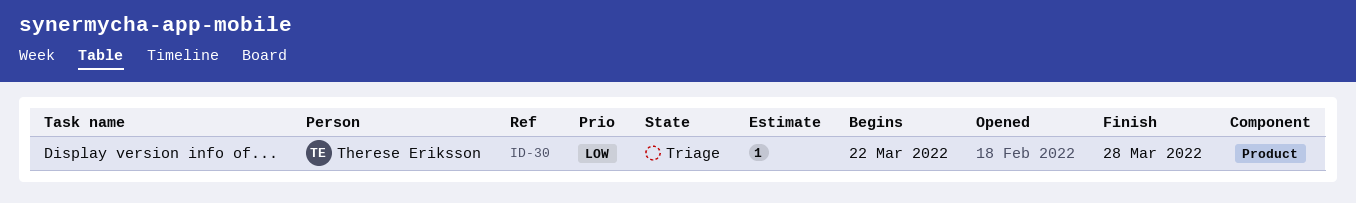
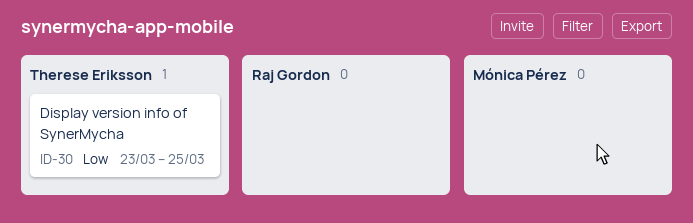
ID-30, start: Mar 22 -> Mar 23
ID-30, due: Mar 28 -> Mar 25

